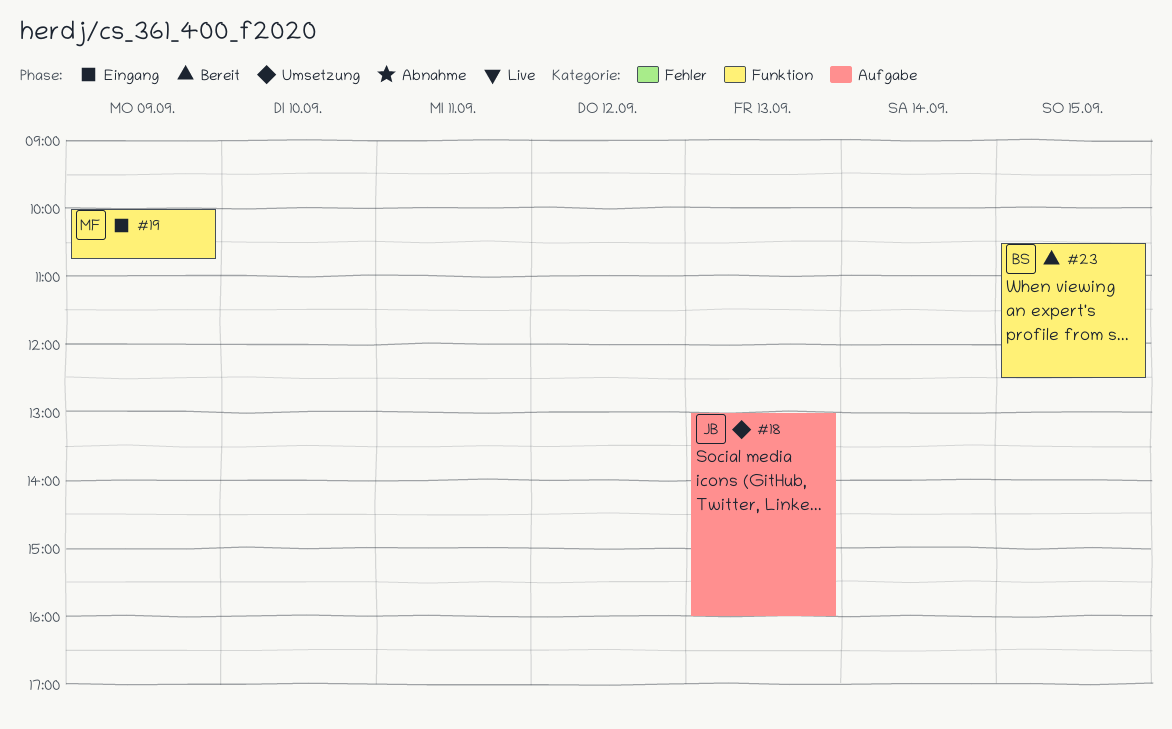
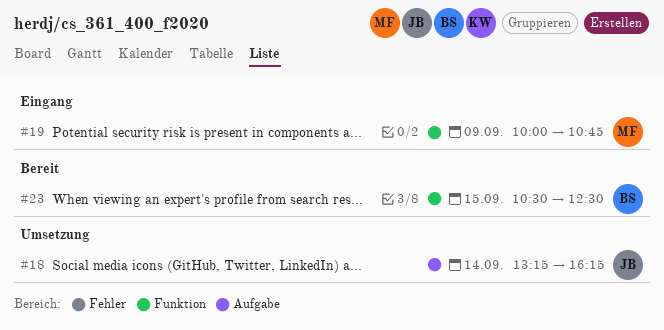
#18, day: Sep 13 -> Sep 14
#18, begins: 13:00 -> 13:15
#18, ends: 16:00 -> 16:15

